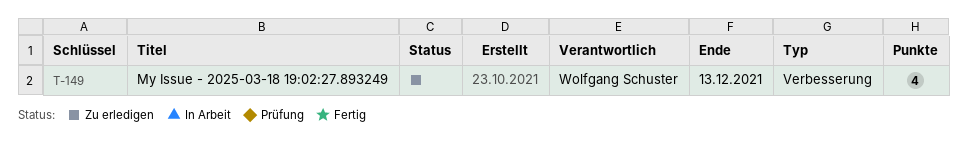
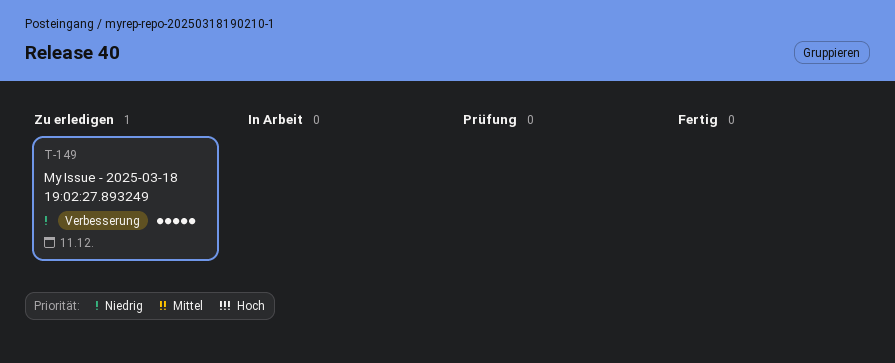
T-149, estimate: 4 -> 5
T-149, due: Dec 13 -> Dec 11

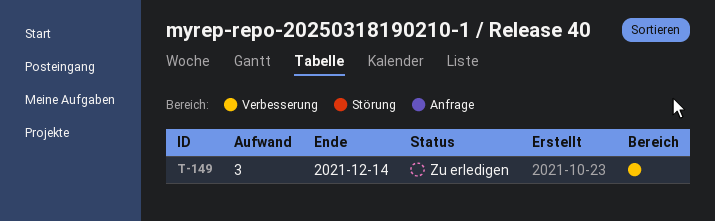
T-149, estimate: 5 -> 3
T-149, due: Dec 11 -> Dec 14

